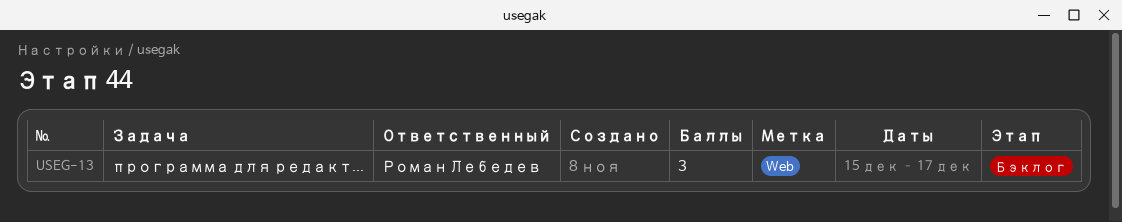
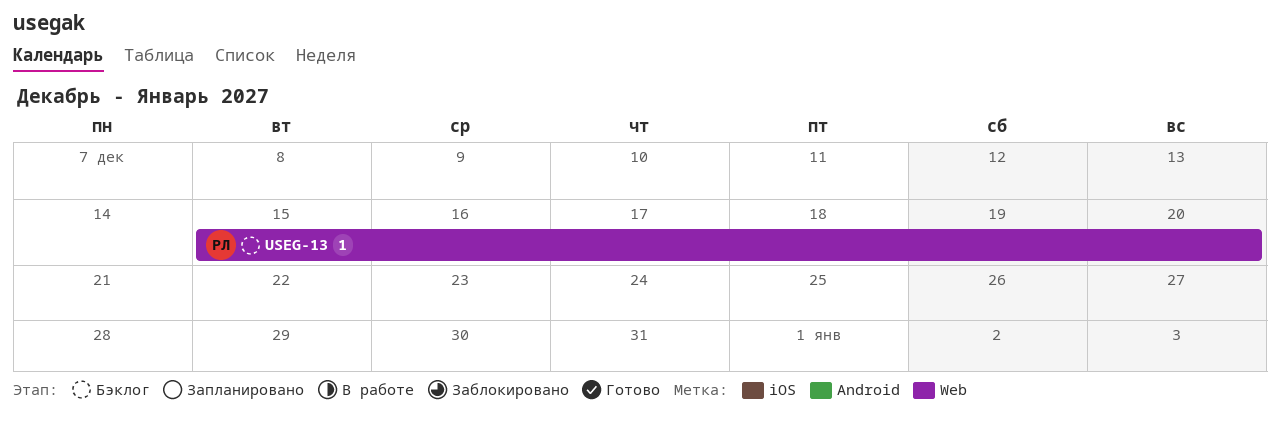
USEG-13, estimate: 3 -> 1
USEG-13, due: Dec 17 -> Dec 20

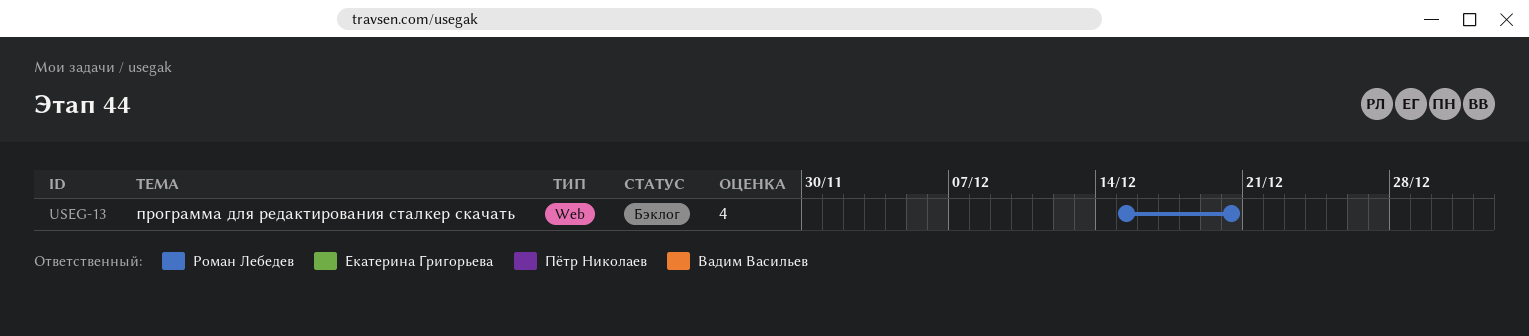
USEG-13, estimate: 1 -> 4

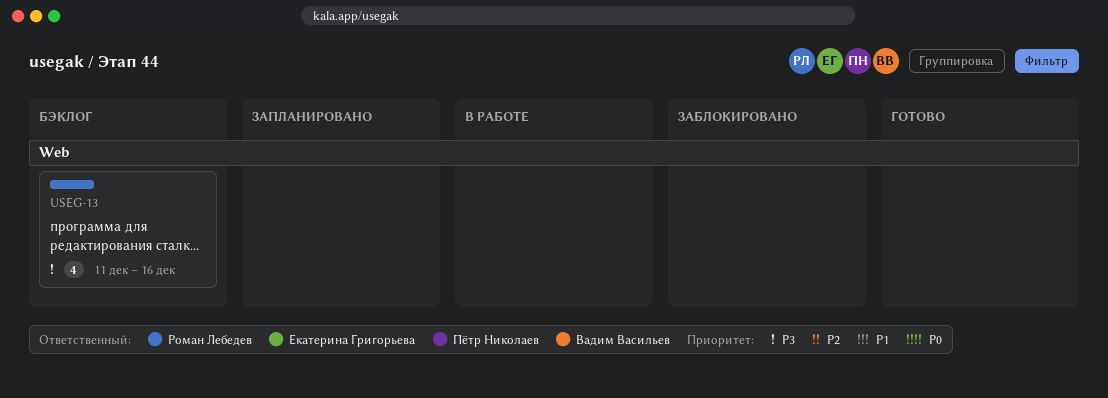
USEG-13, start: Dec 15 -> Dec 11
USEG-13, due: Dec 20 -> Dec 16

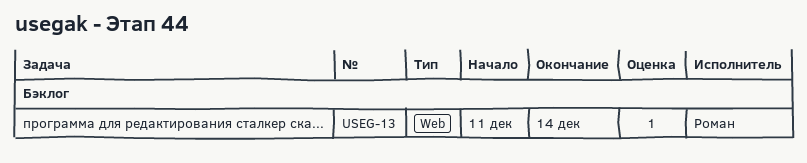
USEG-13, estimate: 4 -> 1
USEG-13, due: Dec 16 -> Dec 14

